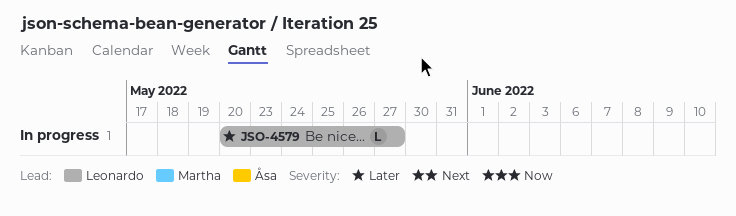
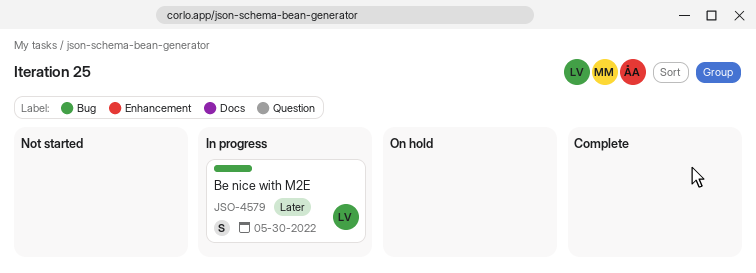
JSO-4579, estimate: L -> S
JSO-4579, due: May 27 -> May 30

